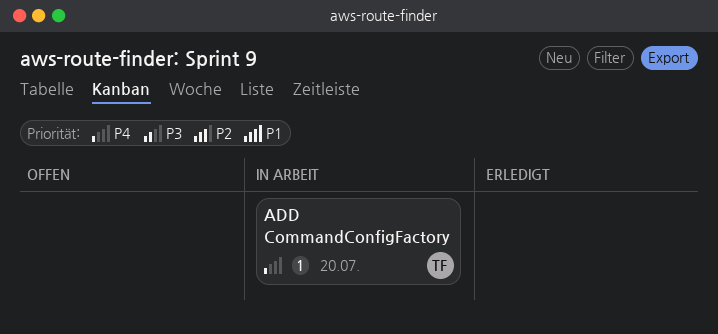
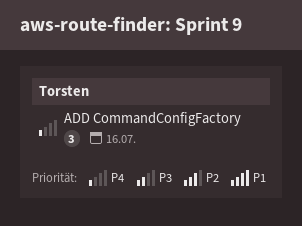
ADD CommandConfigFactory, estimate: 1 -> 3
ADD CommandConfigFactory, due: Jul 20 -> Jul 16

